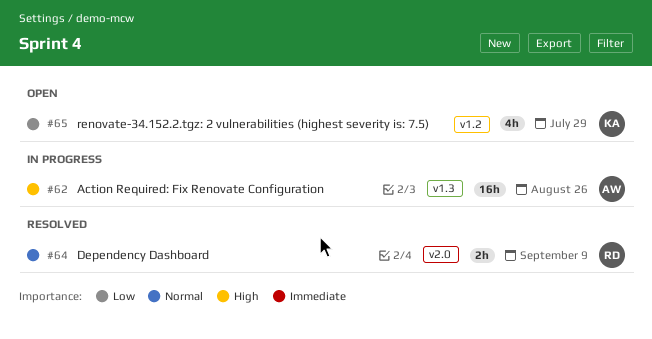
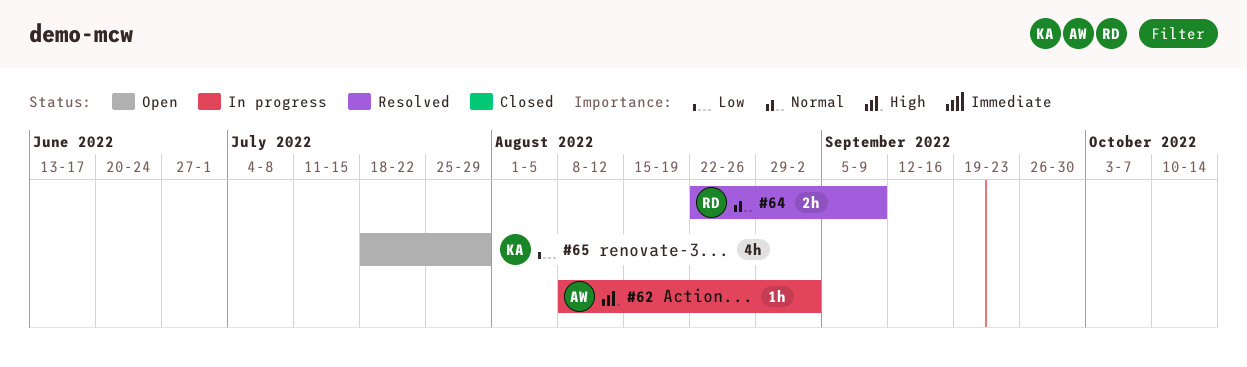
#62, estimate: 16h -> 1h
#62, due: Aug 26 -> Sep 2

